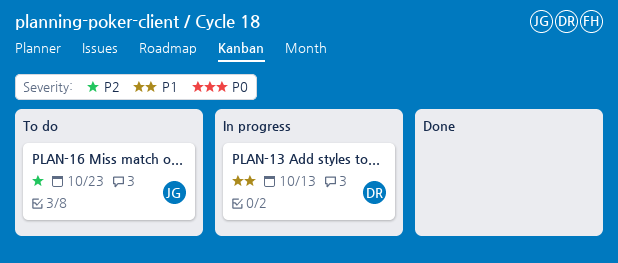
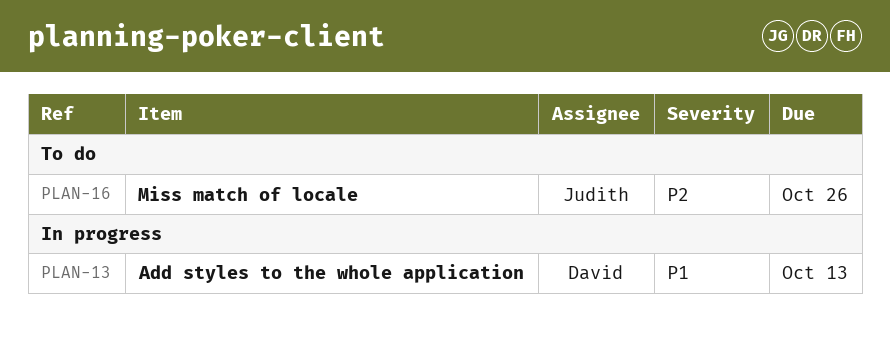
PLAN-16, due: Oct 23 -> Oct 26

